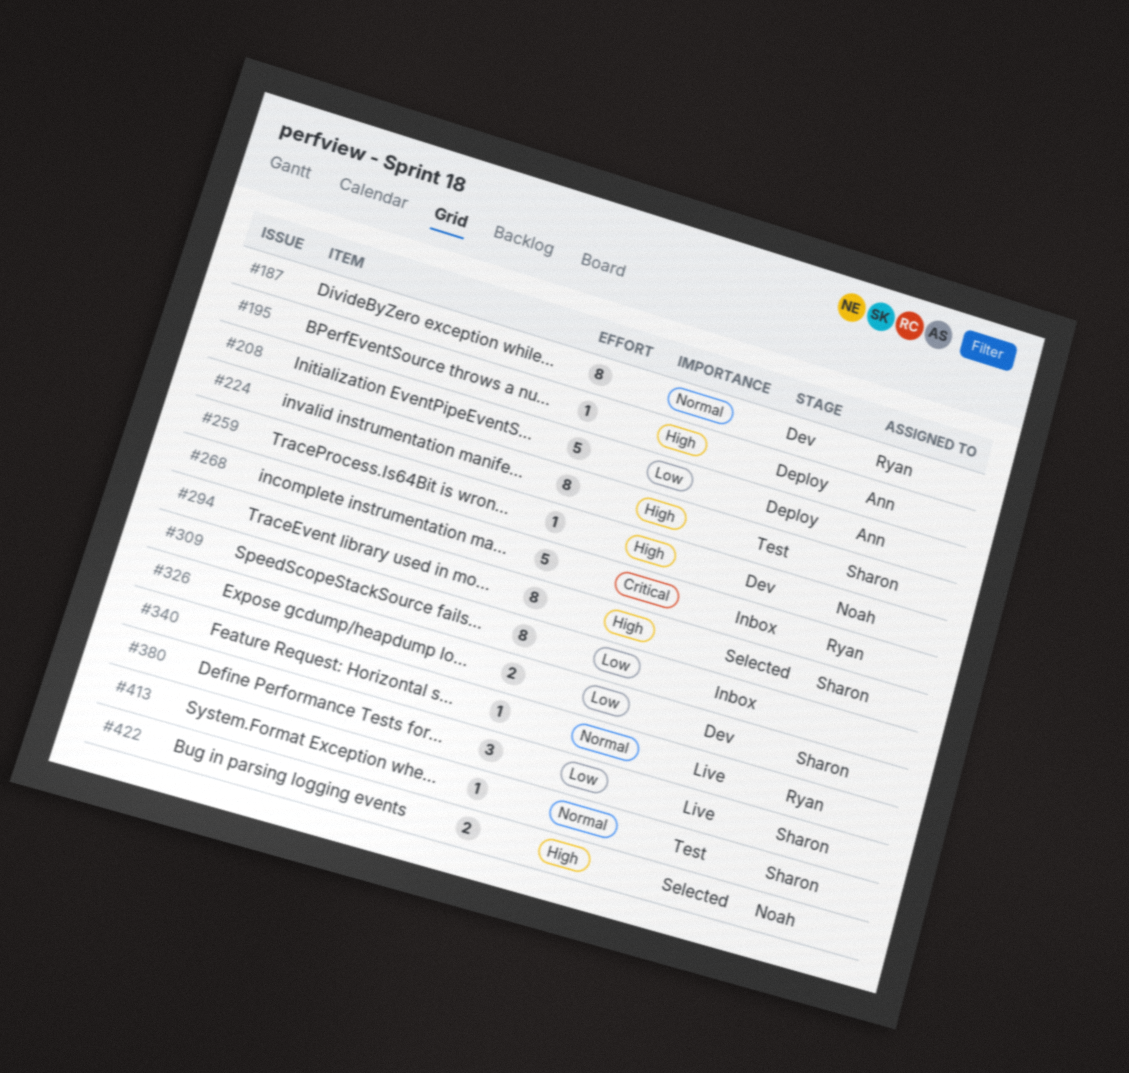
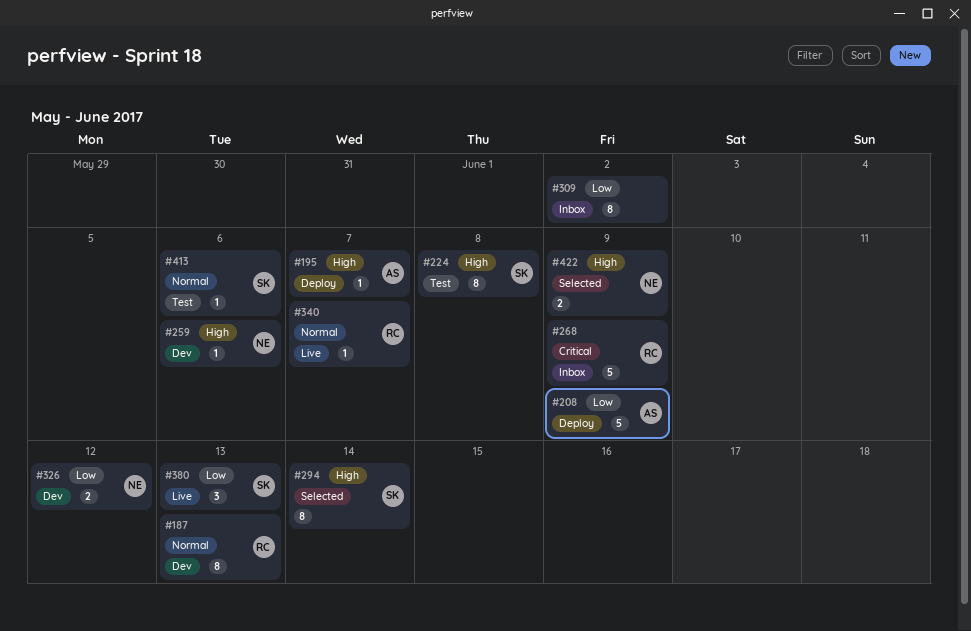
#326, owner: Sharon -> Noah

